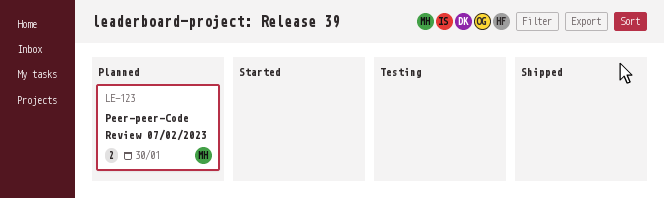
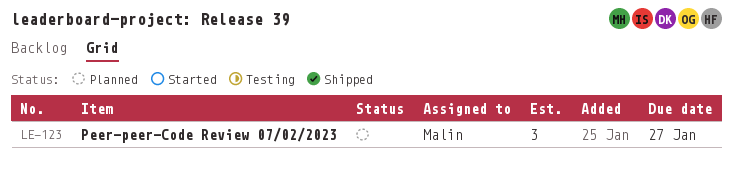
LE-123, estimate: 2 -> 3
LE-123, due: Jan 30 -> Jan 27

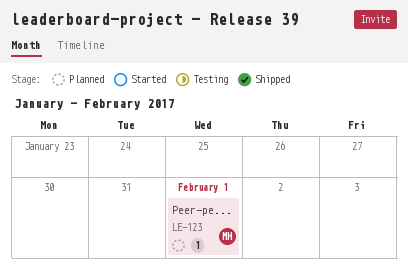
LE-123, estimate: 3 -> 1
LE-123, due: Jan 27 -> Feb 1

